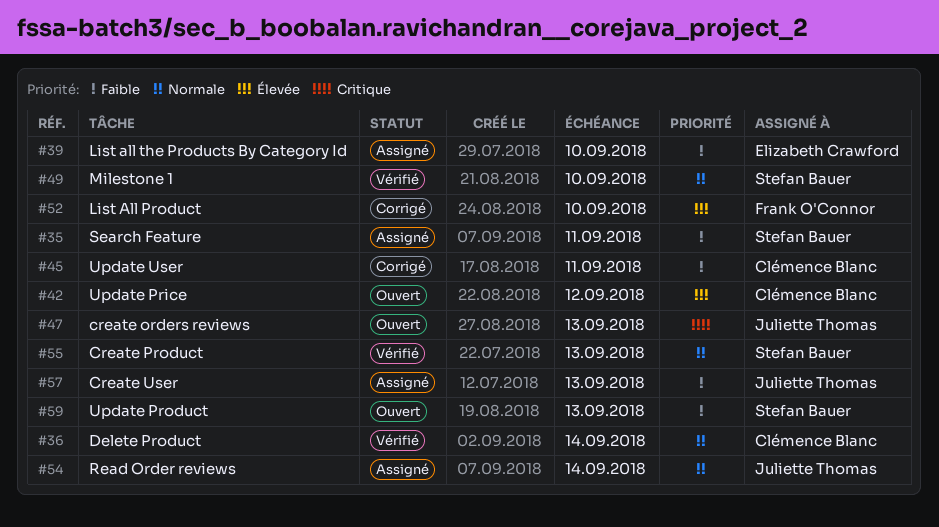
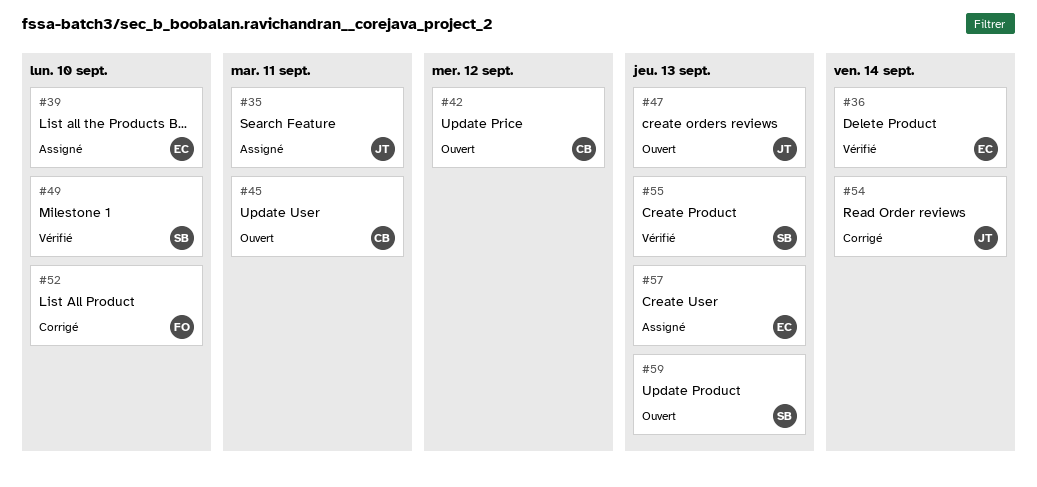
#35, owner: Stefan Bauer -> Juliette Thomas
#36, owner: Clémence Blanc -> Elizabeth Crawford
#45, status: Corrigé -> Ouvert
#54, status: Assigné -> Corrigé
#57, owner: Juliette Thomas -> Elizabeth Crawford

